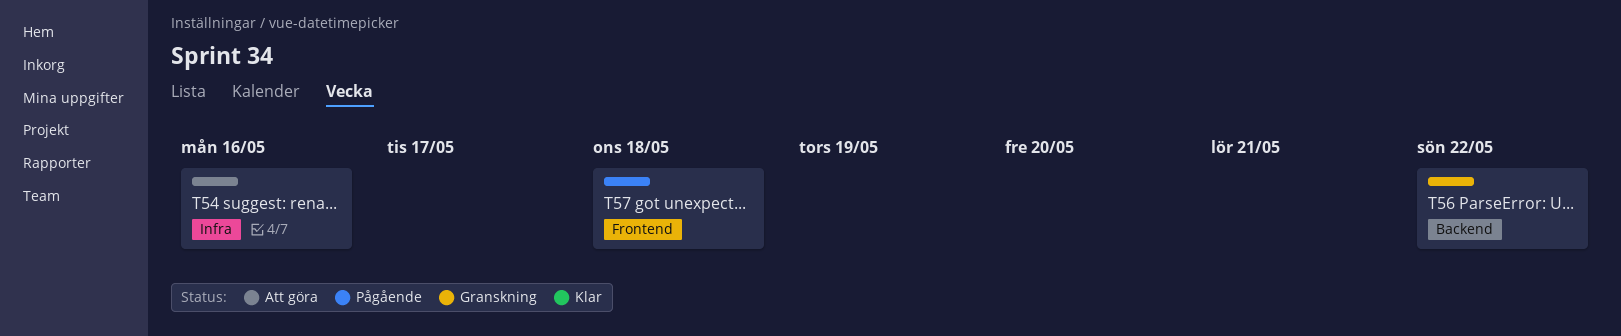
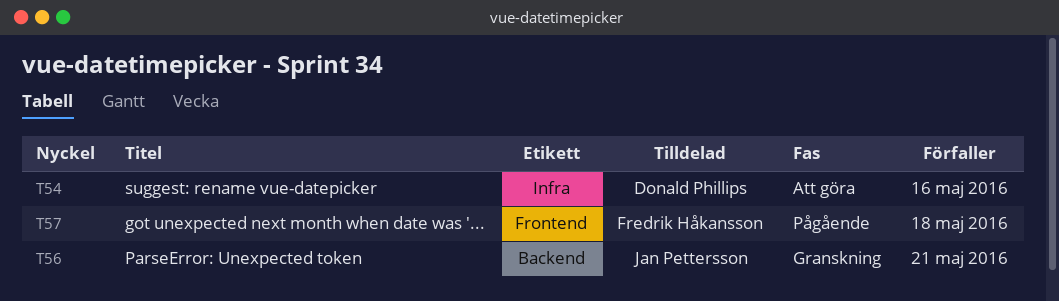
T56, due: May 22 -> May 21

